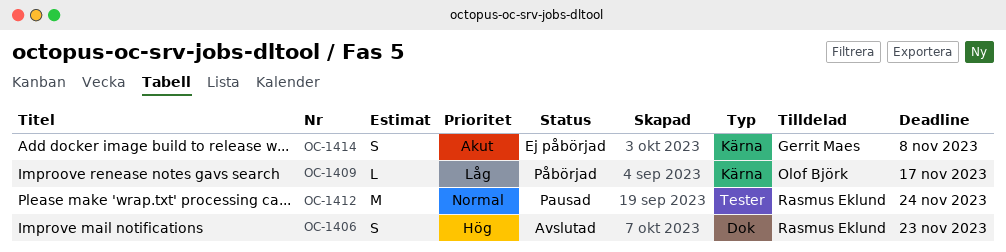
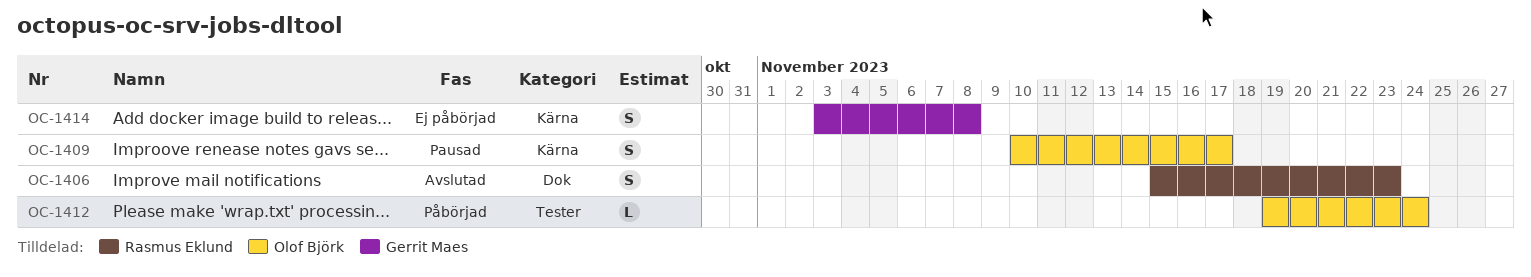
OC-1409, status: Påbörjad -> Pausad
OC-1409, estimate: L -> S
OC-1412, status: Pausad -> Påbörjad
OC-1412, owner: Rasmus Eklund -> Olof Björk
OC-1412, estimate: M -> L

